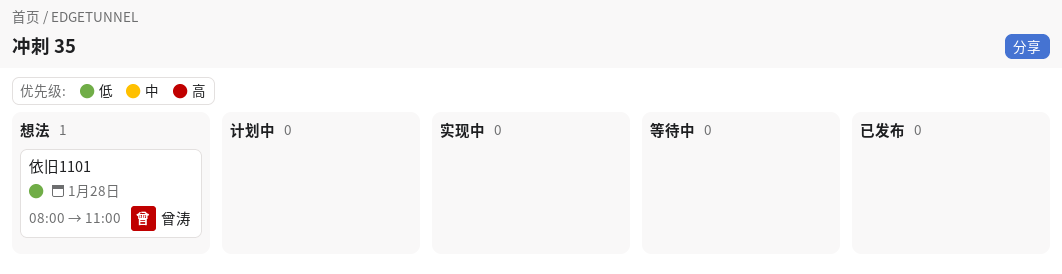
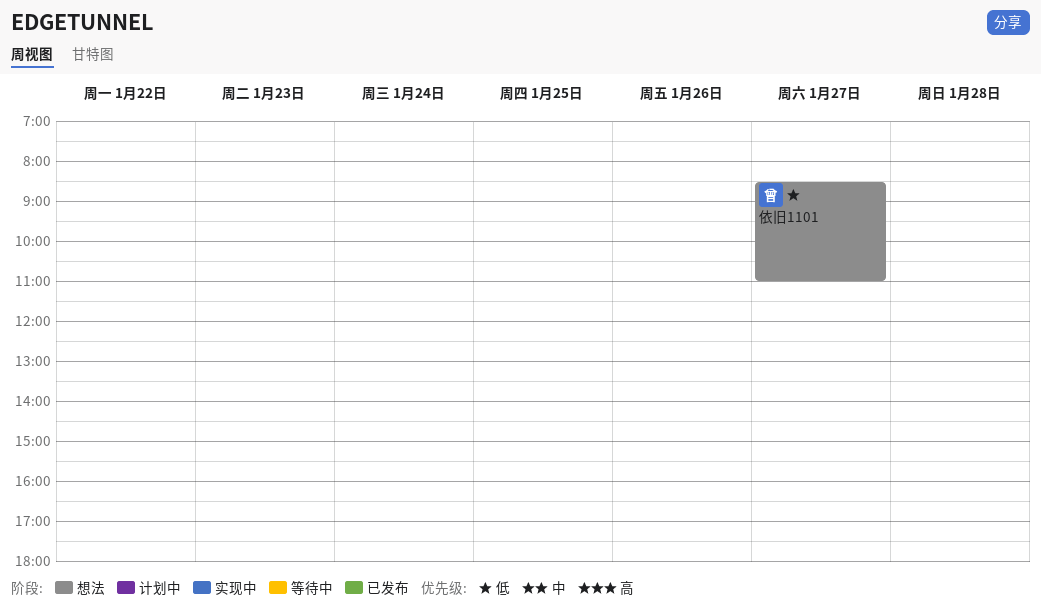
依旧1101, day: Jan 28 -> Jan 27
依旧1101, begins: 08:00 -> 08:30

